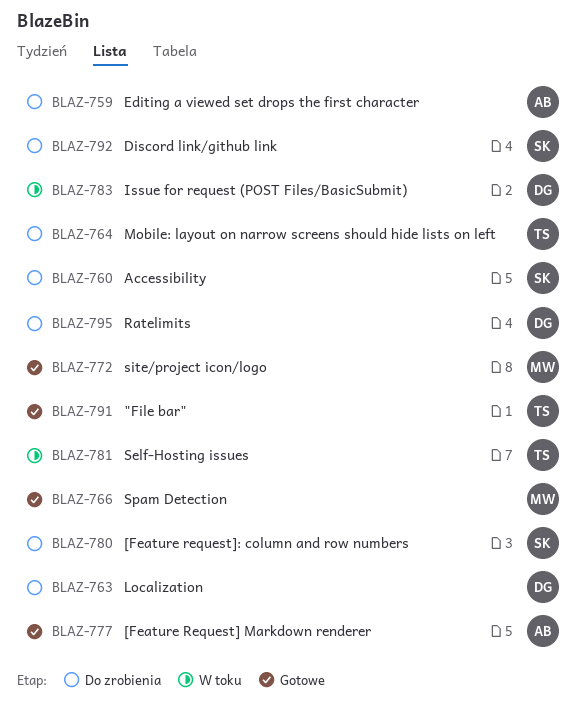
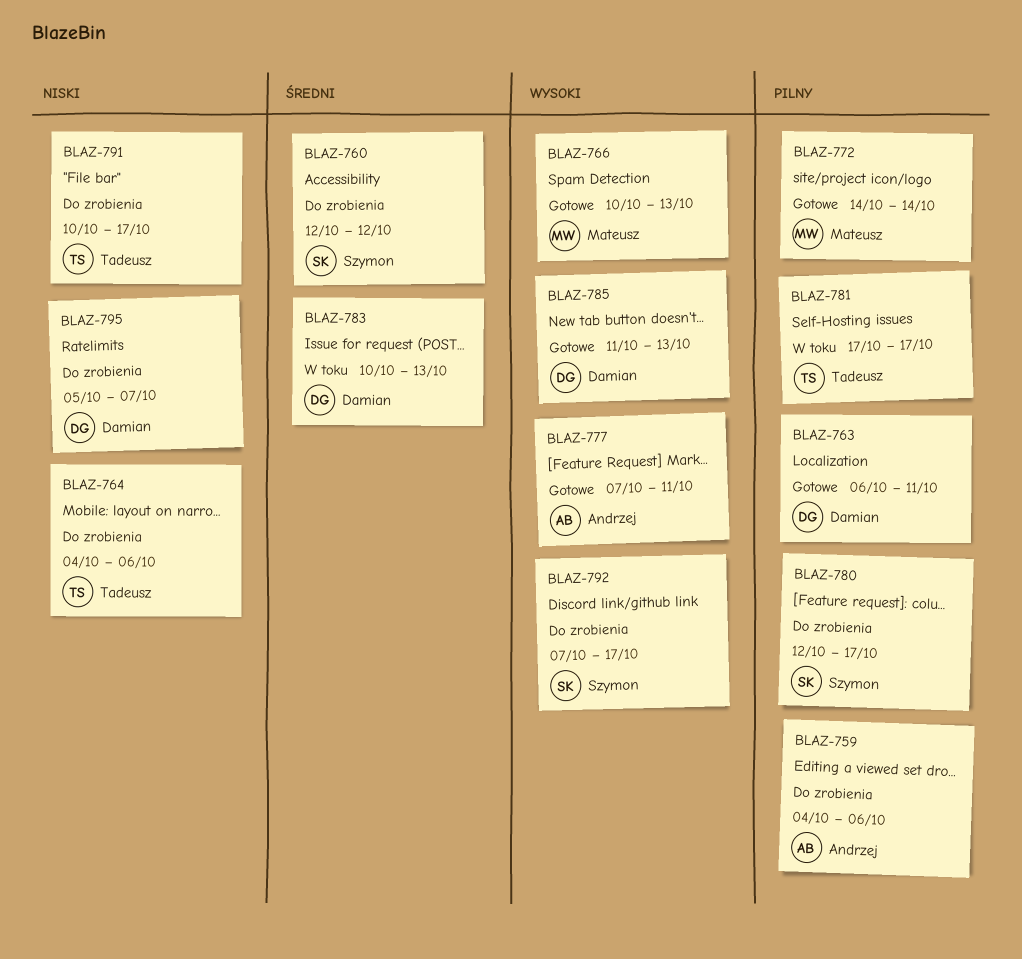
BLAZ-763, status: Do zrobienia -> Gotowe
BLAZ-785: none -> present
BLAZ-791, status: Gotowe -> Do zrobienia

